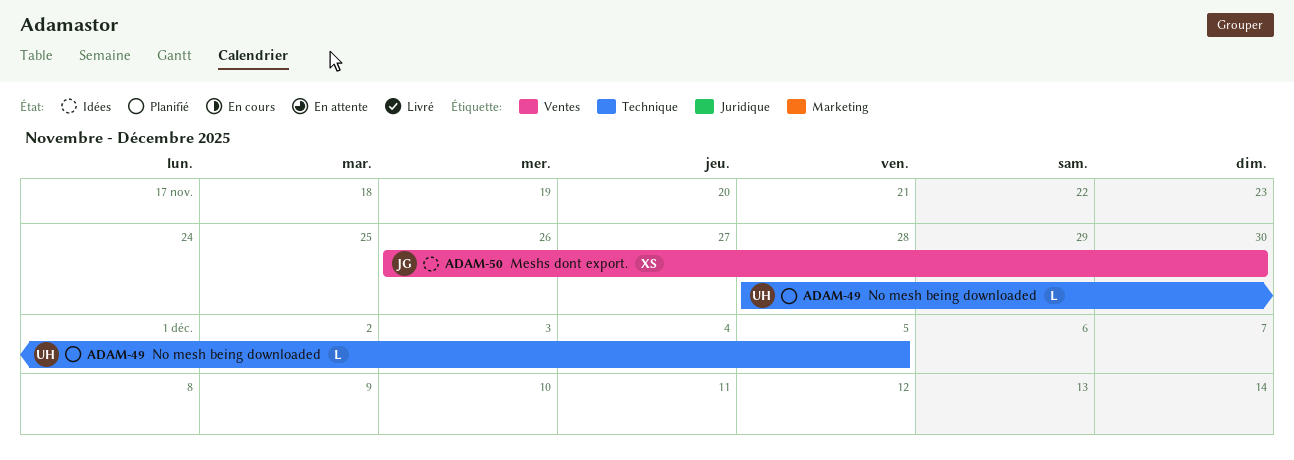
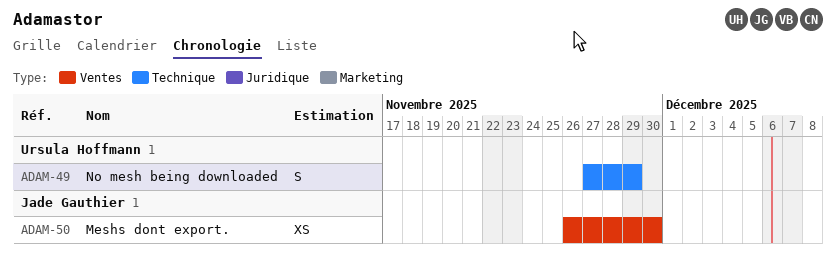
ADAM-49, estimate: L -> S
ADAM-49, start: Nov 28 -> Nov 27
ADAM-49, due: Dec 5 -> Nov 29

